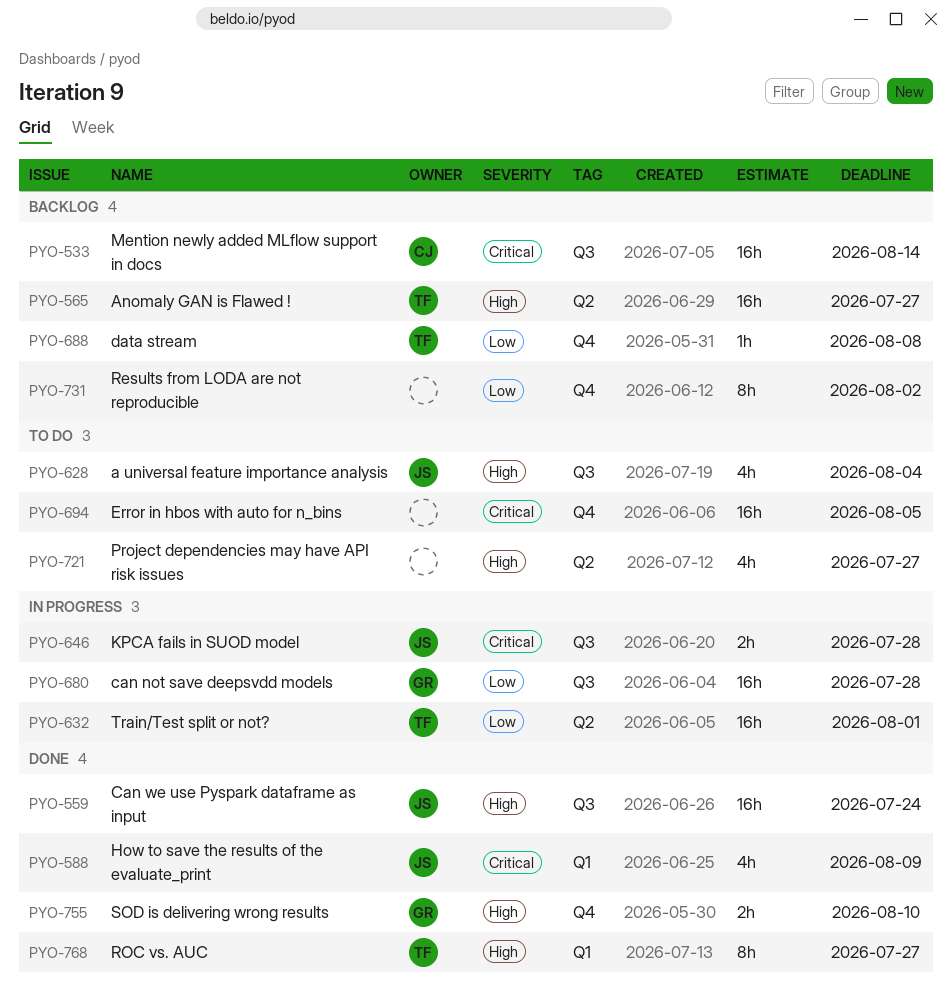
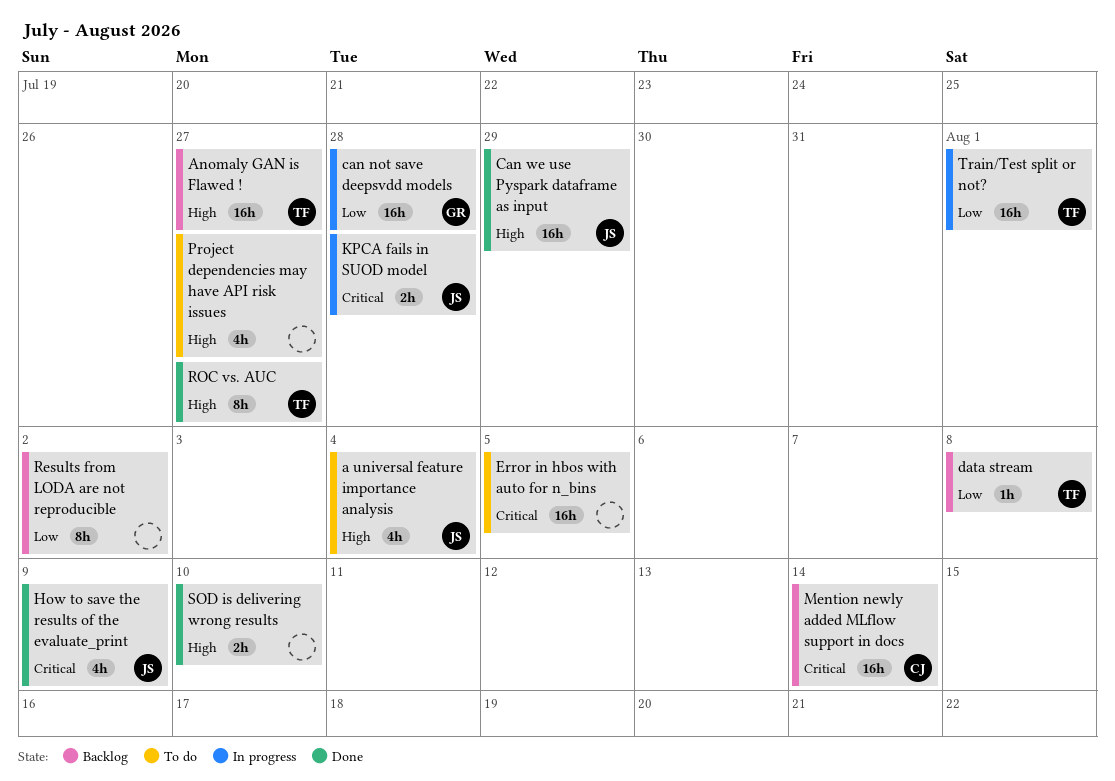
Can we use Pyspark dataframe as input, due: Jul 24 -> Jul 29
SOD is delivering wrong results, owner: GR -> none

